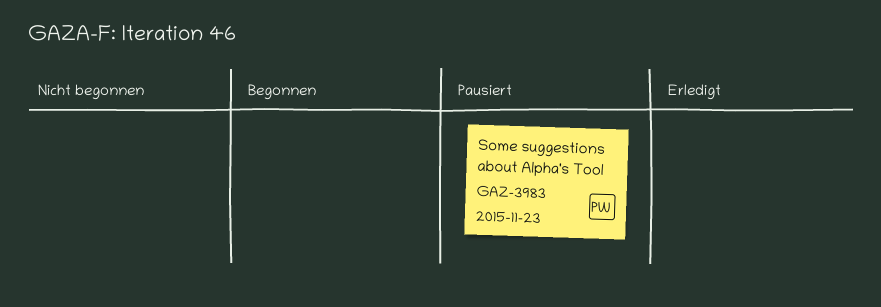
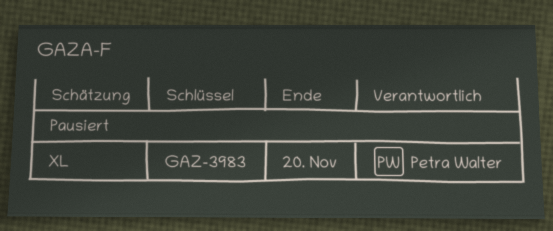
GAZ-3983, due: Nov 23 -> Nov 20

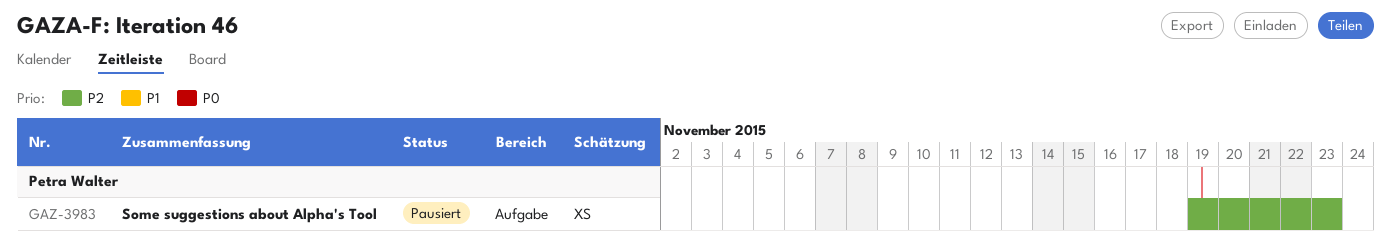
GAZ-3983, estimate: XL -> XS
GAZ-3983, due: Nov 20 -> Nov 23

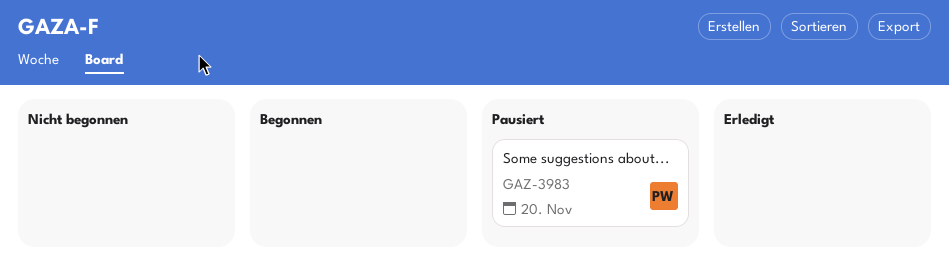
GAZ-3983, due: Nov 23 -> Nov 20

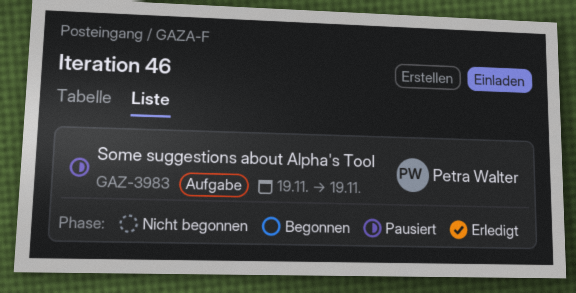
GAZ-3983, due: Nov 20 -> Nov 19

